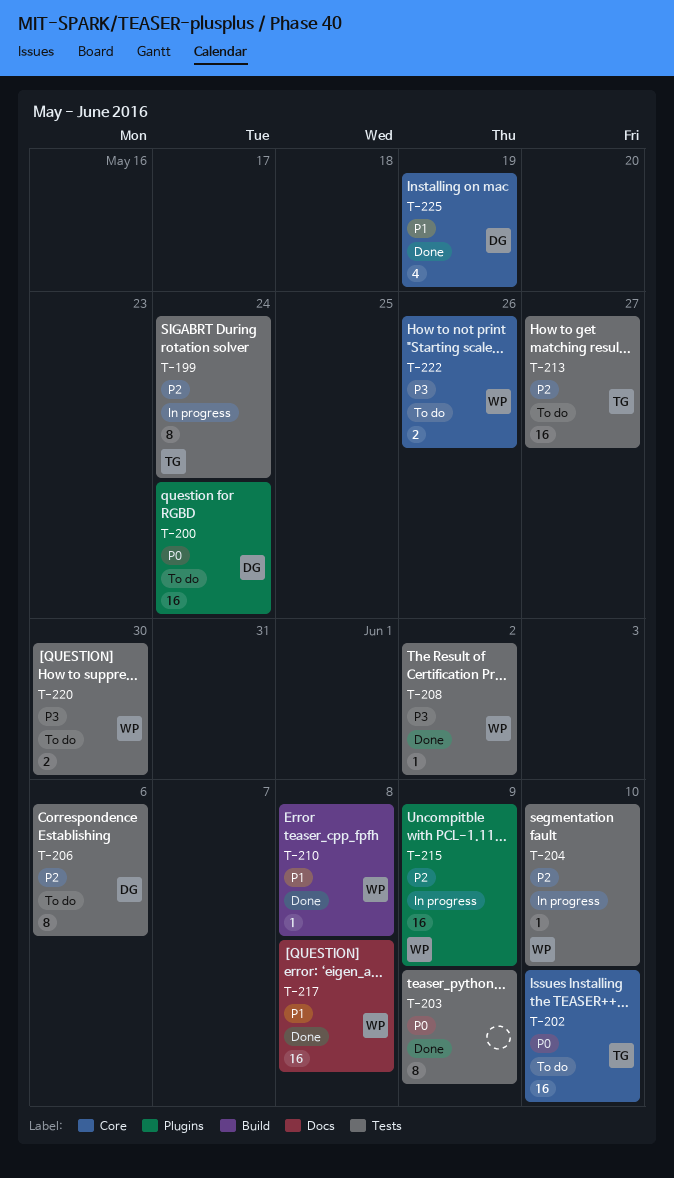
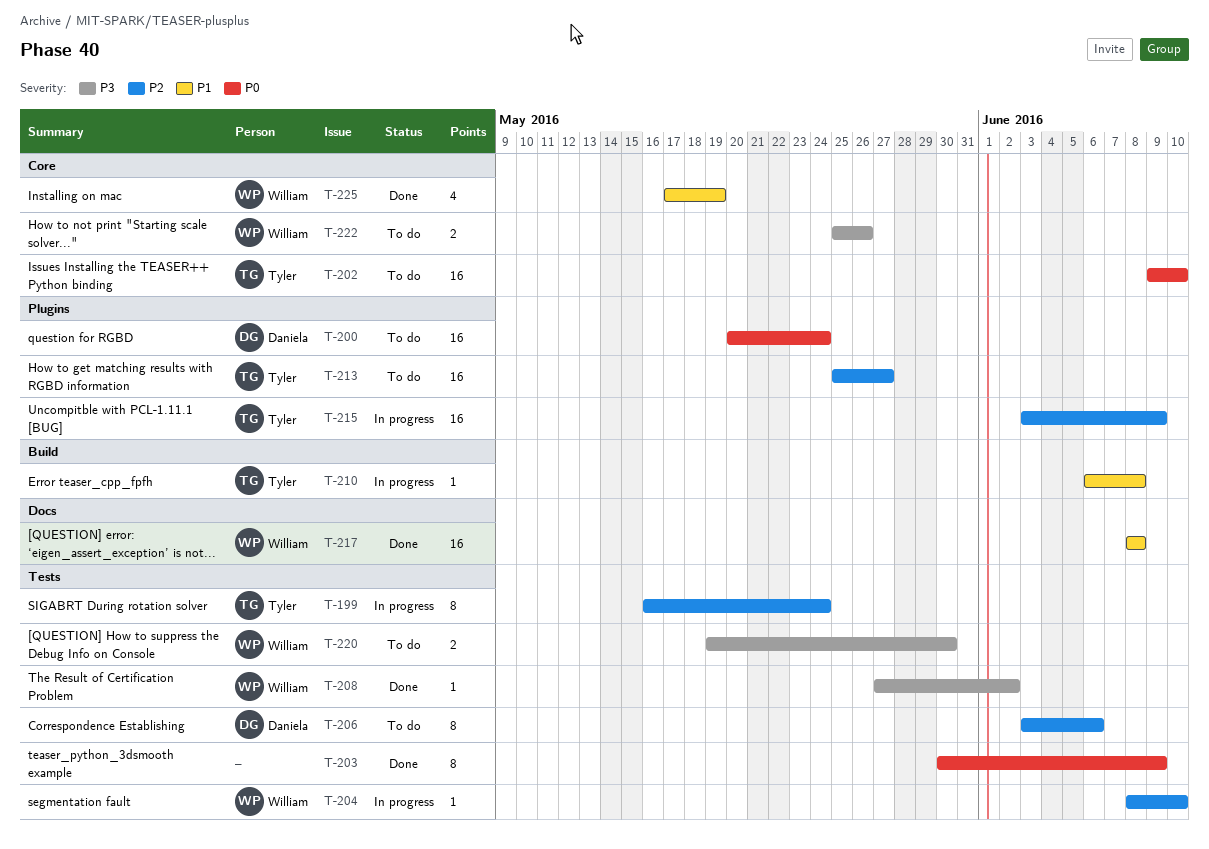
T-210, status: Done -> In progress
T-210, owner: William -> Tyler
T-213, label: Tests -> Plugins
T-215, owner: William -> Tyler
T-225, owner: Daniela -> William

